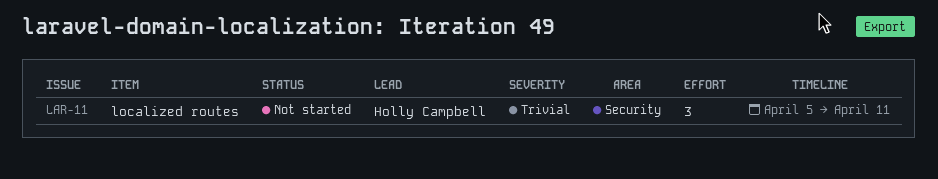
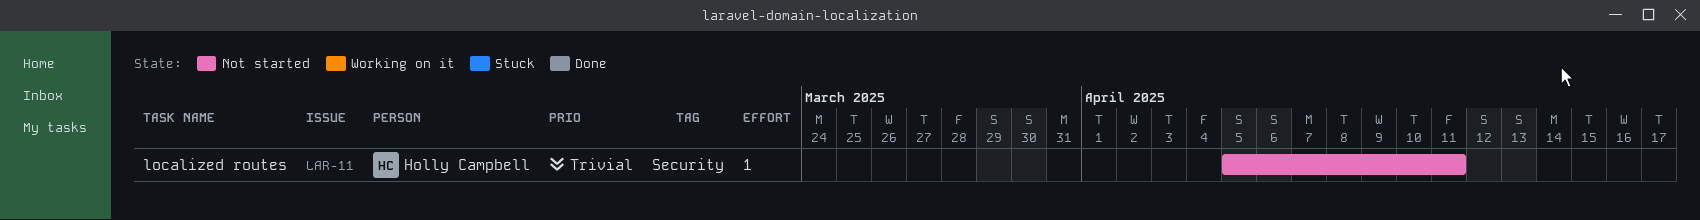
LAR-11, estimate: 3 -> 1

